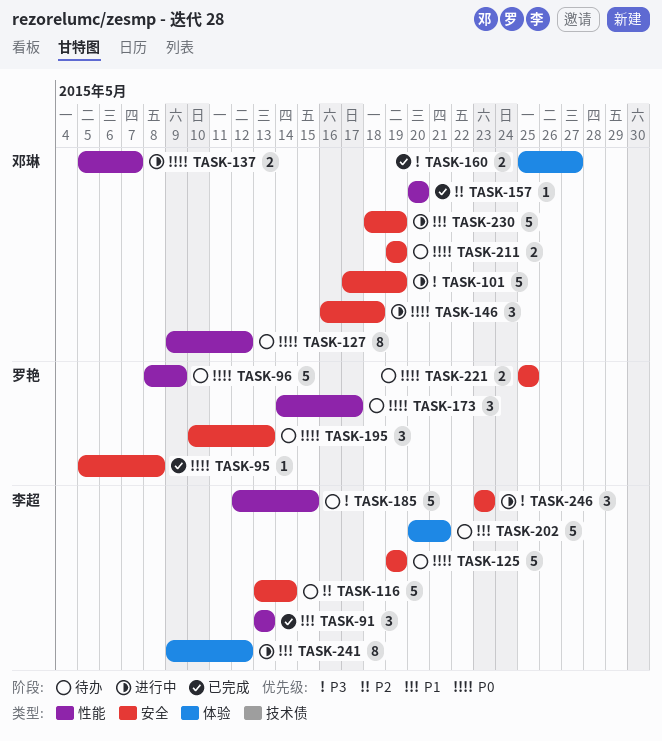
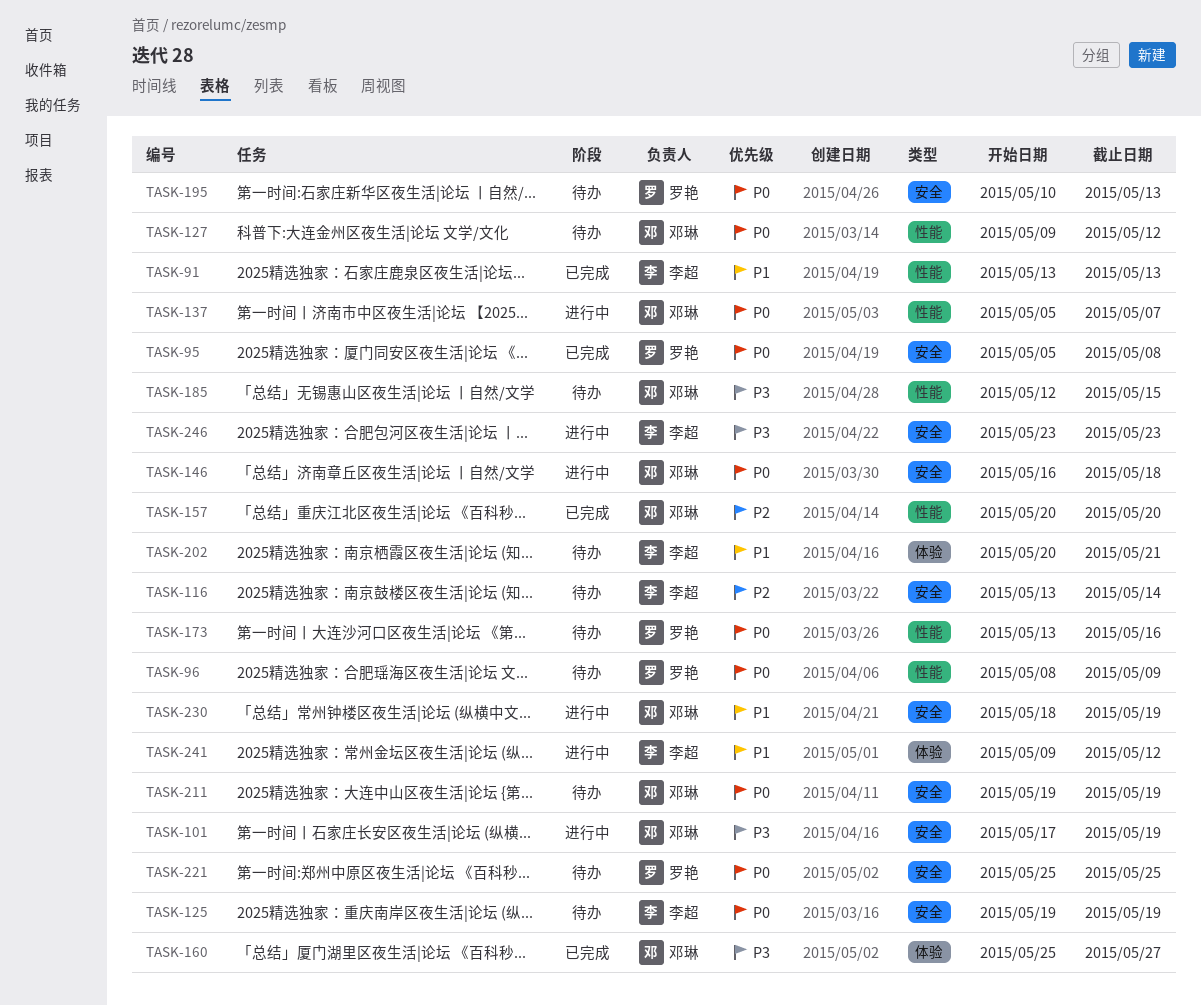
TASK-173, start: May 14 -> May 13
TASK-173, due: May 17 -> May 16
TASK-185, owner: 李超 -> 邓琳

